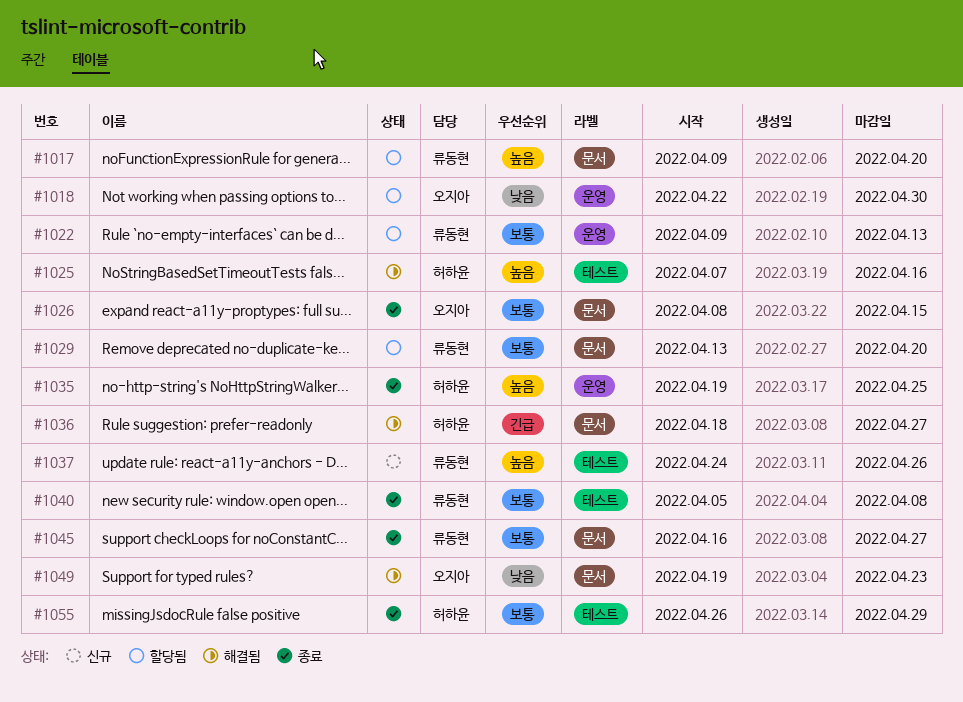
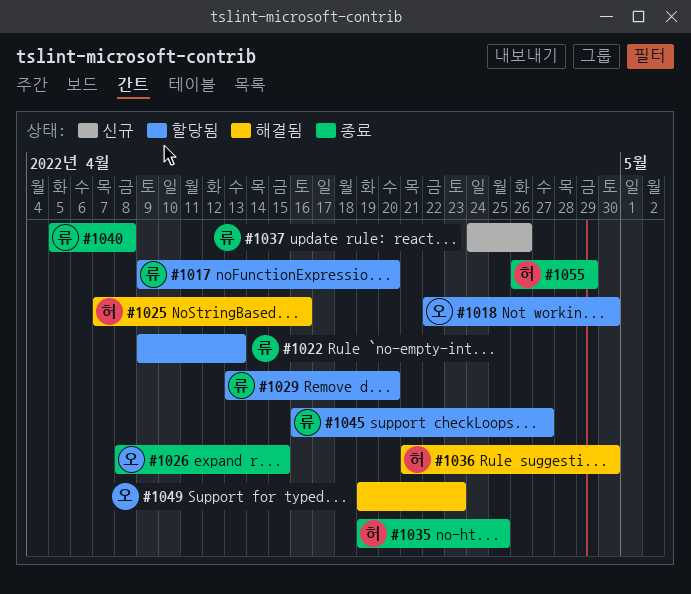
#1036, start: Apr 18 -> Apr 21
#1036, due: Apr 27 -> Apr 30
#1045, status: 종료 -> 할당됨

